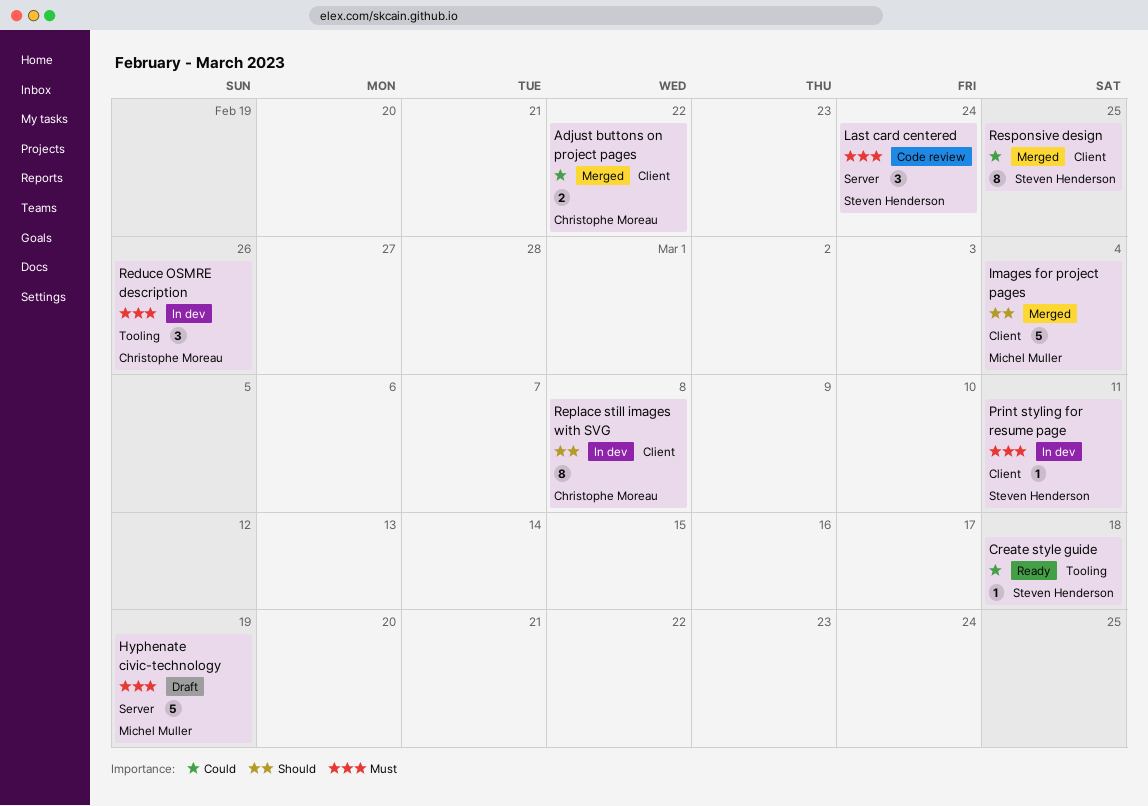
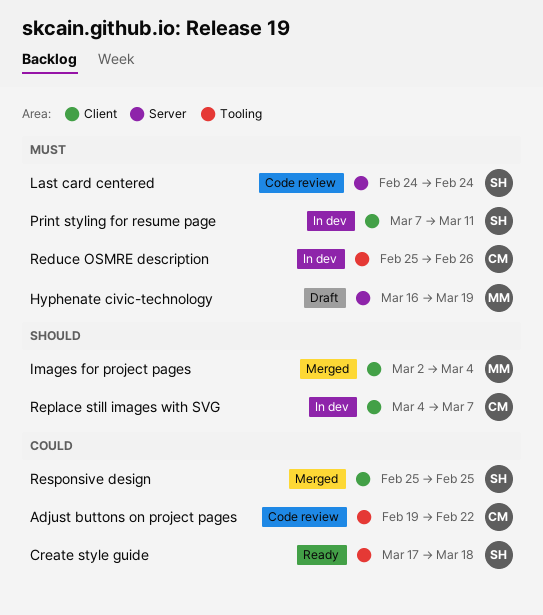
Adjust buttons on project pages, status: Merged -> Code review
Adjust buttons on project pages, label: Client -> Tooling
Replace still images with SVG, due: Mar 8 -> Mar 7

